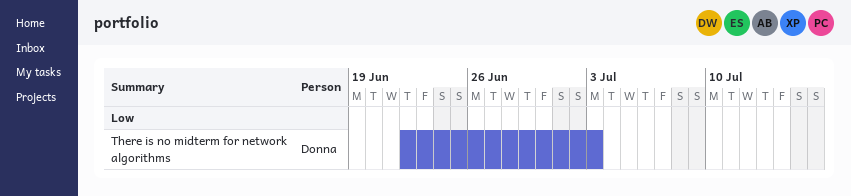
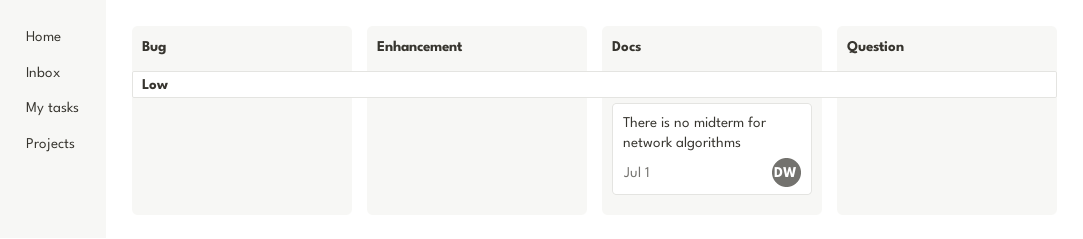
There is no midterm for network algorithms, due: Jul 3 -> Jul 1

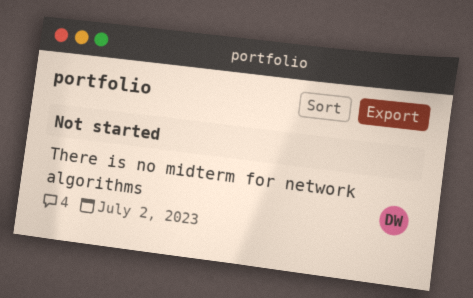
There is no midterm for network algorithms, due: Jul 1 -> Jul 2

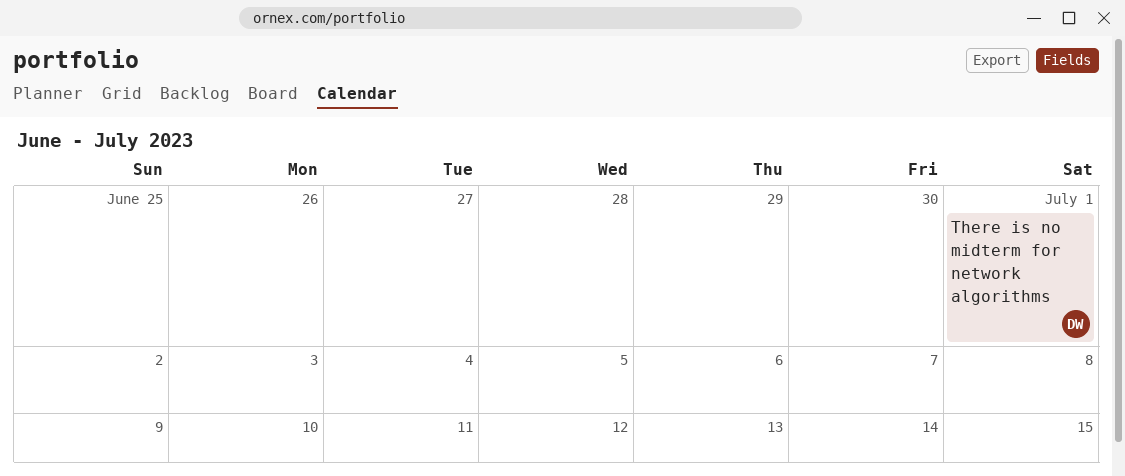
There is no midterm for network algorithms, due: Jul 2 -> Jul 1

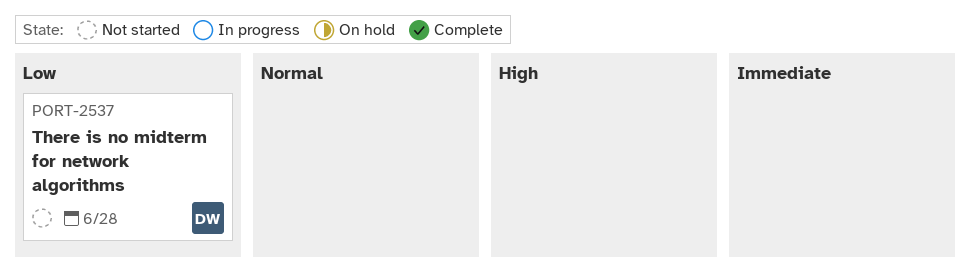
There is no midterm for network algorithms, due: Jul 1 -> Jun 28

